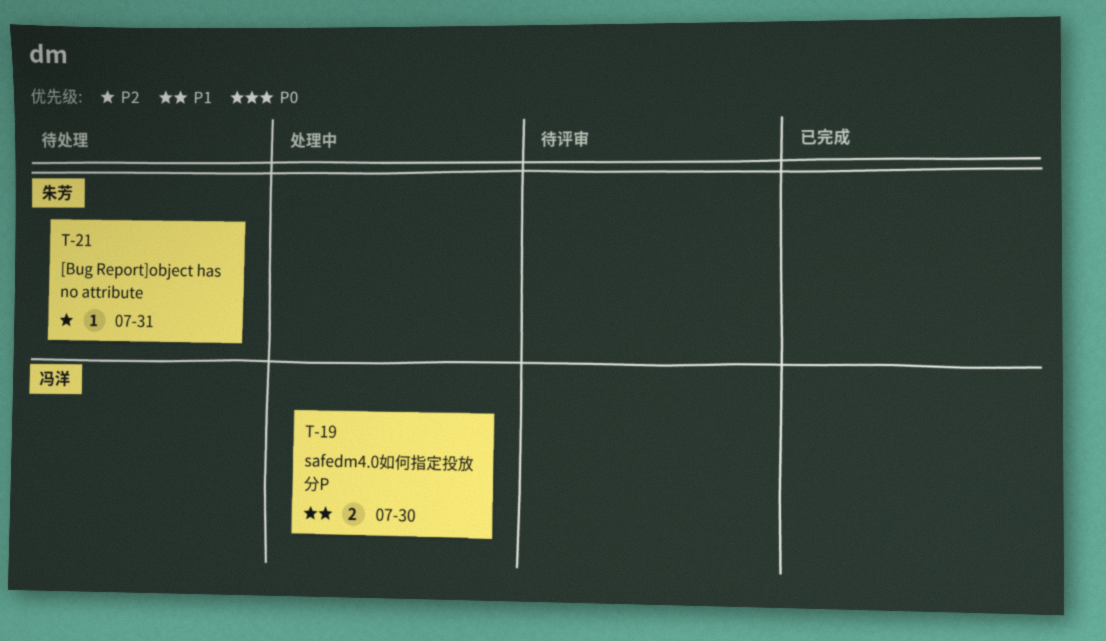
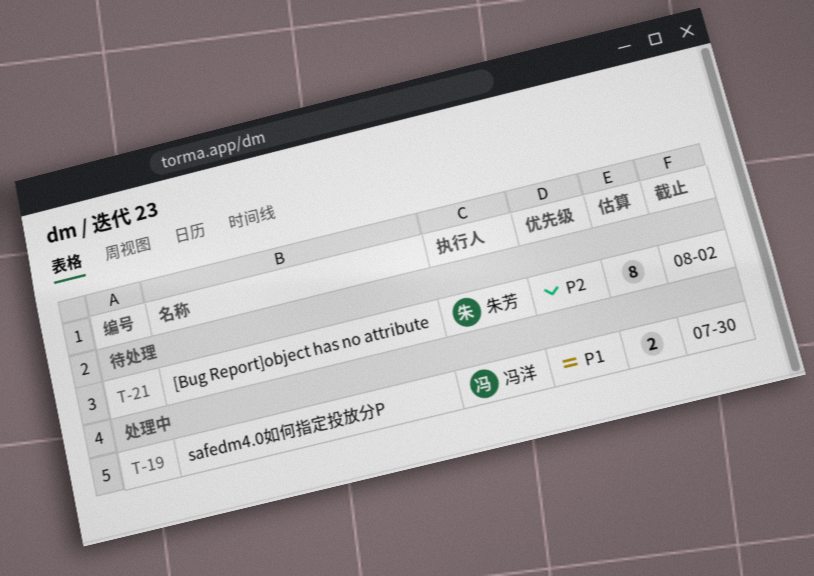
T-21, estimate: 1 -> 8
T-21, due: Jul 31 -> Aug 2

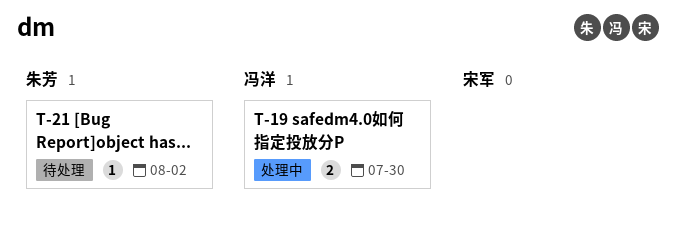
T-21, estimate: 8 -> 1

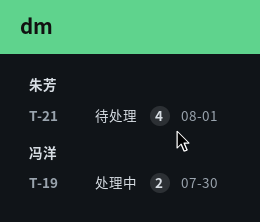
T-21, estimate: 1 -> 4
T-21, due: Aug 2 -> Aug 1

